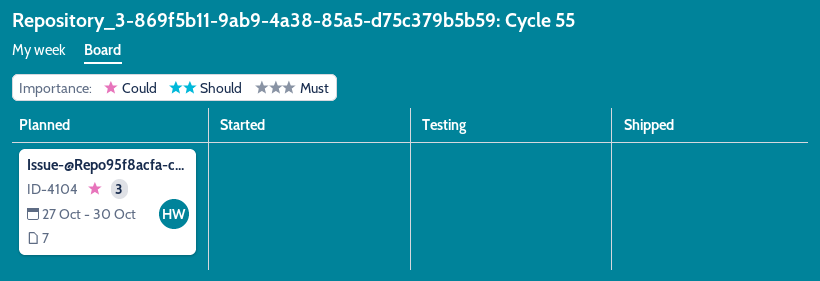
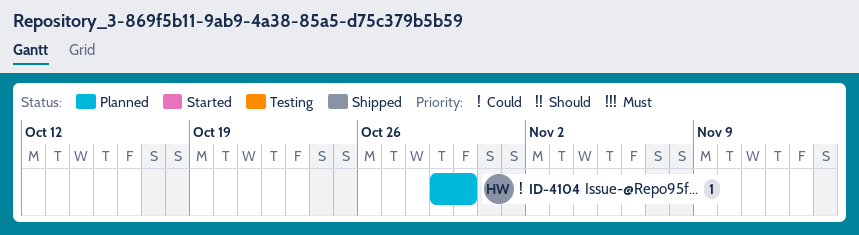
ID-4104, estimate: 3 -> 1
ID-4104, start: Oct 27 -> Oct 29

